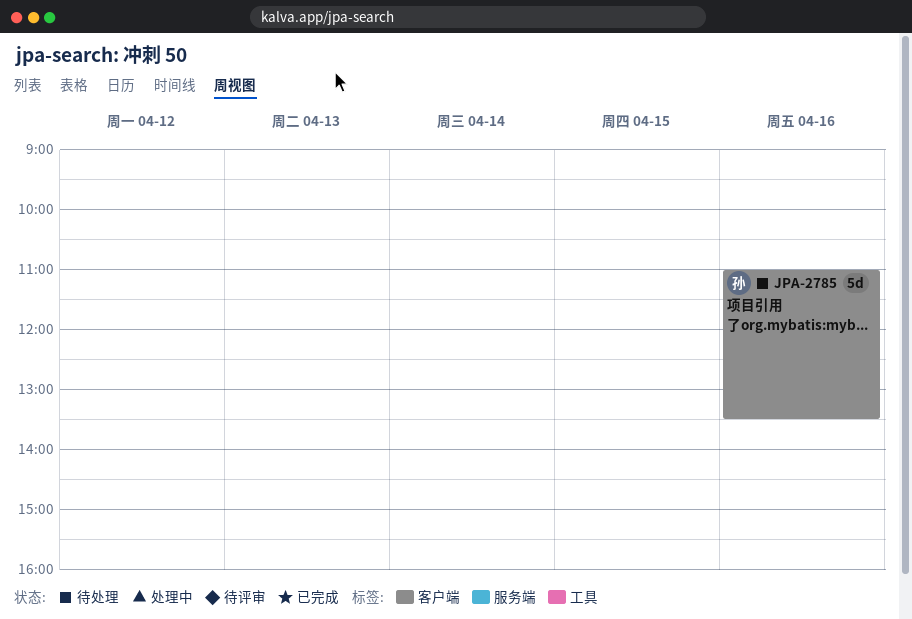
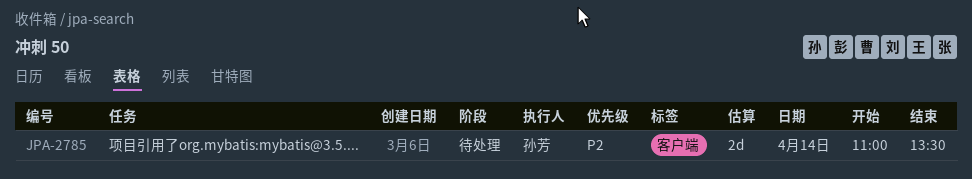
JPA-2785, estimate: 5d -> 2d
JPA-2785, day: Apr 16 -> Apr 14

